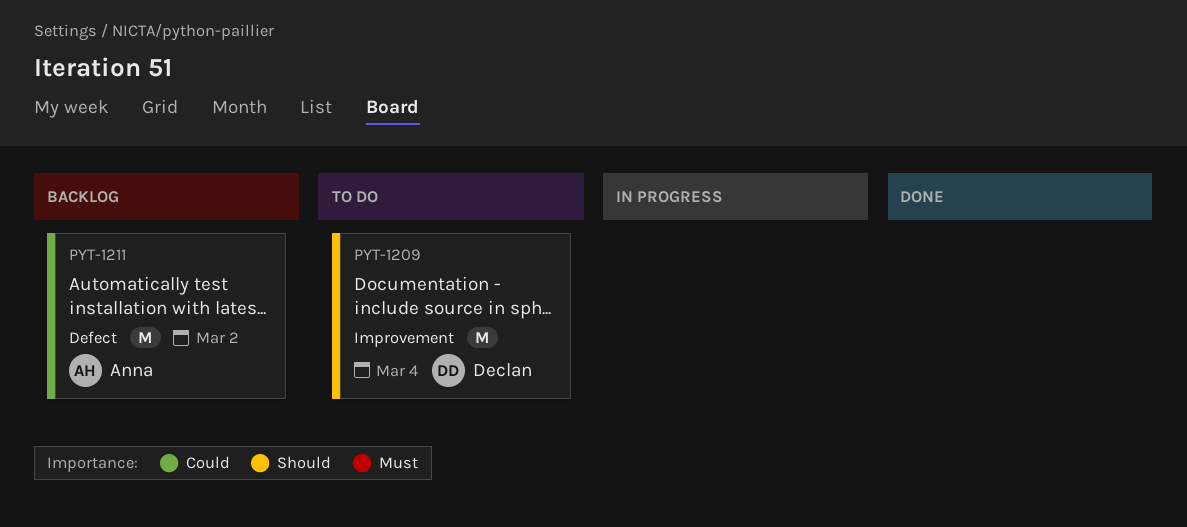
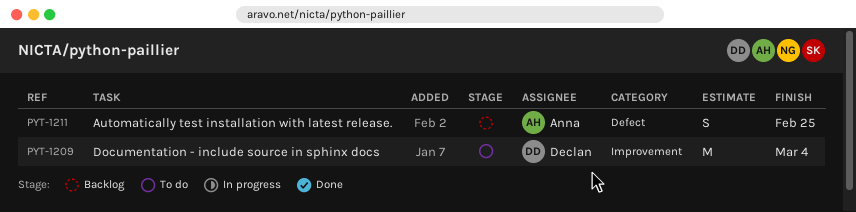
PYT-1211, estimate: M -> S
PYT-1211, due: Mar 2 -> Feb 25

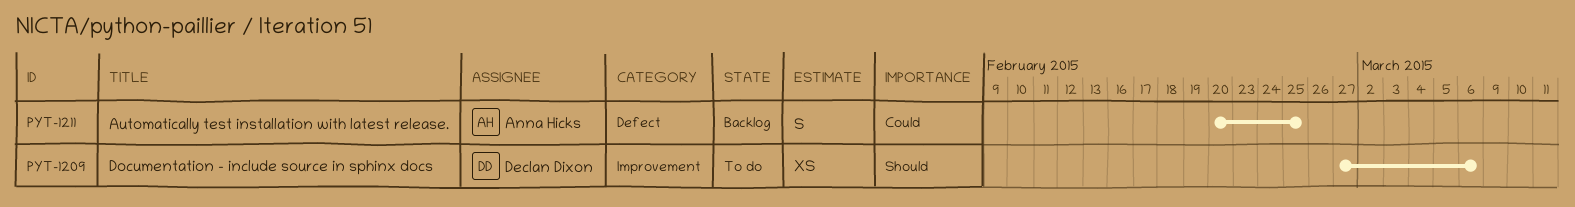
PYT-1209, estimate: M -> XS
PYT-1209, due: Mar 4 -> Mar 6

